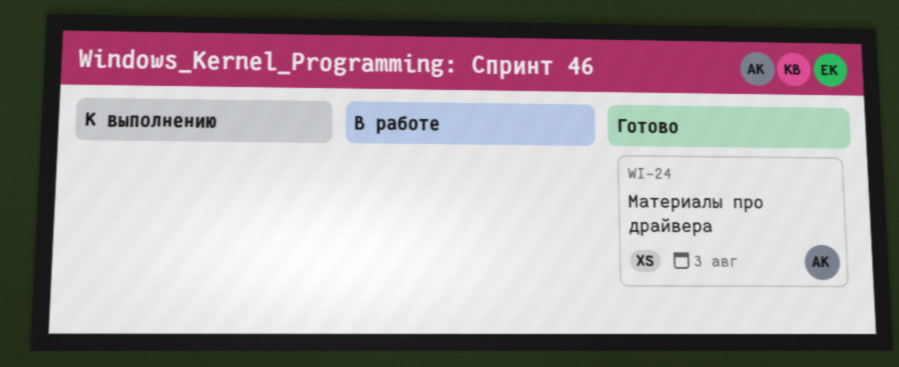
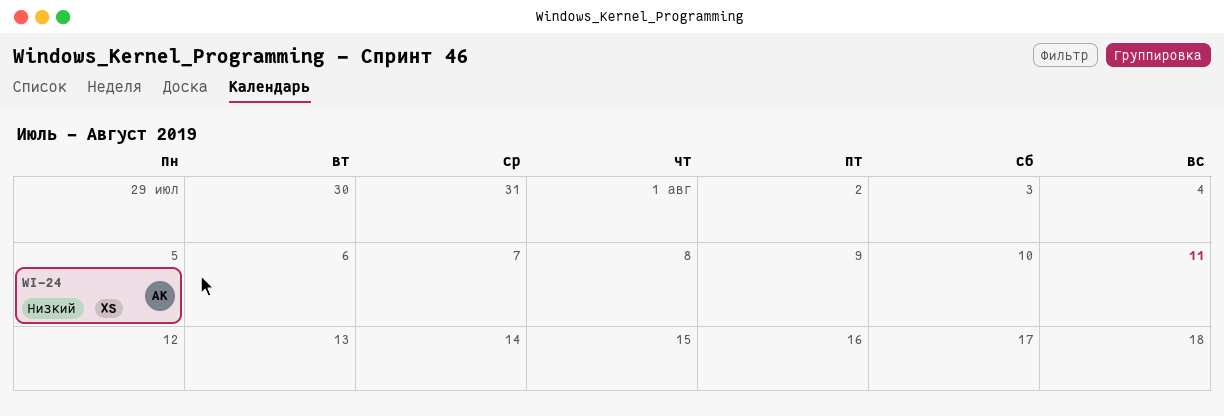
WI-24, due: Aug 3 -> Aug 5

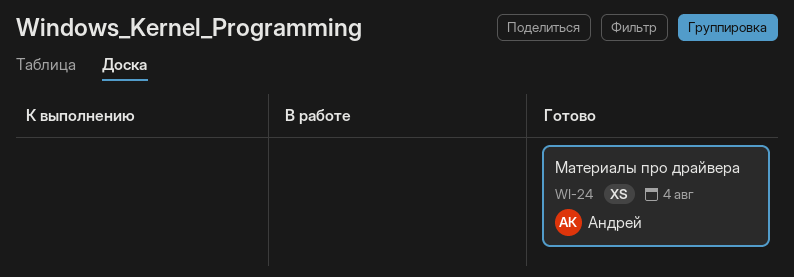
WI-24, due: Aug 5 -> Aug 4

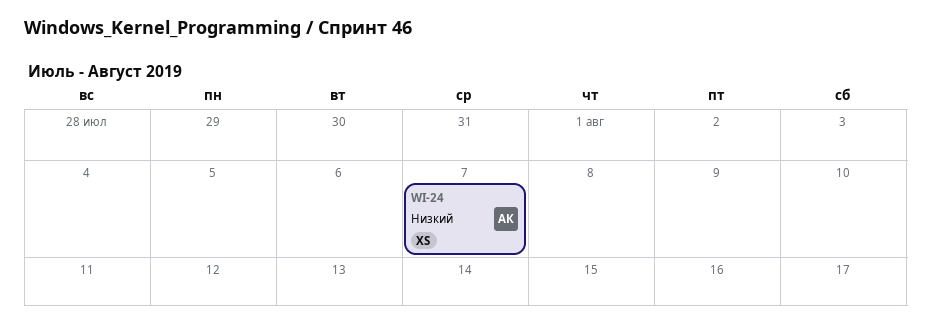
WI-24, due: Aug 4 -> Aug 7

